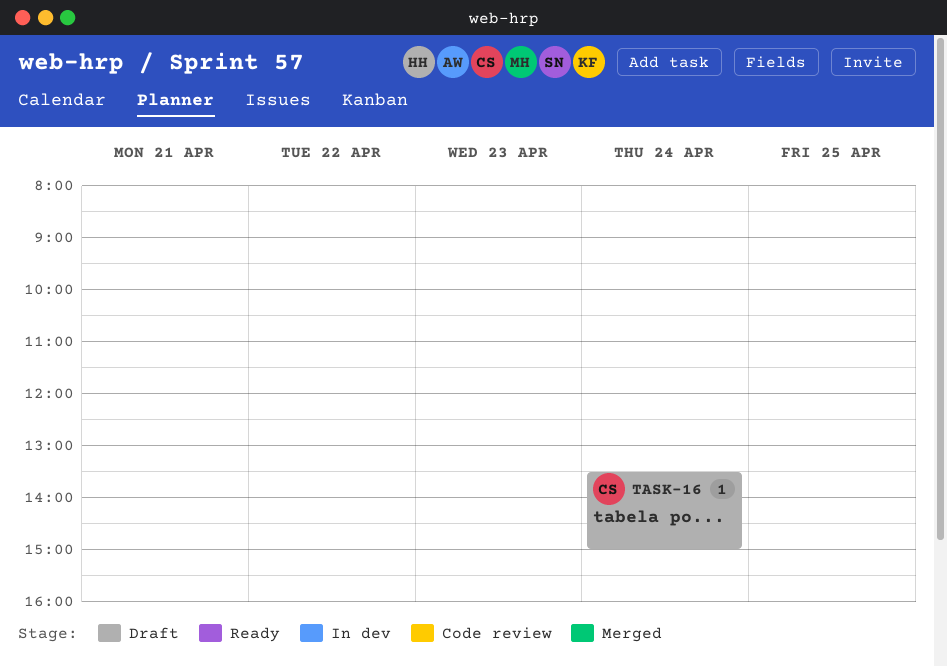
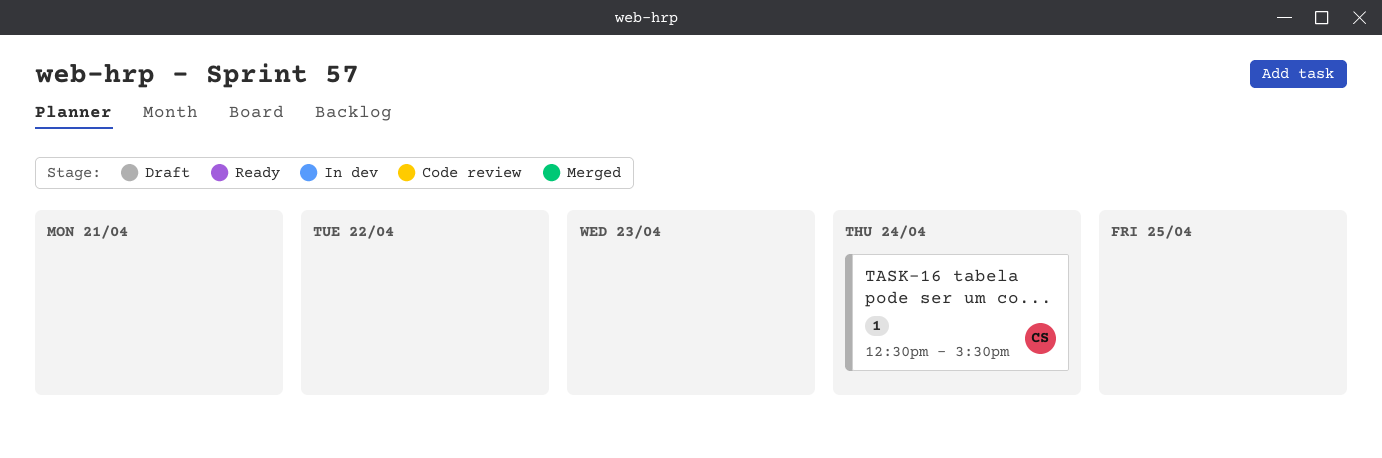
TASK-16, begins: 13:30 -> 12:30
TASK-16, ends: 15:00 -> 15:30

